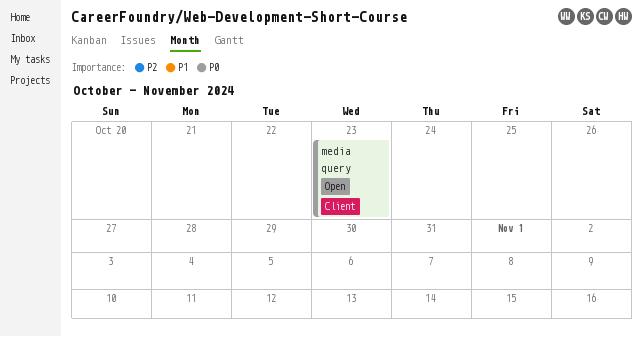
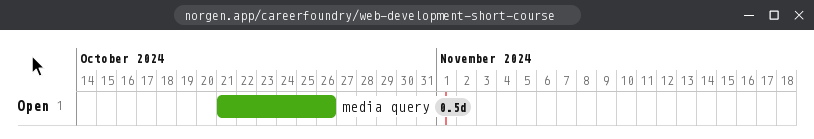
media query, due: Oct 23 -> Oct 26

